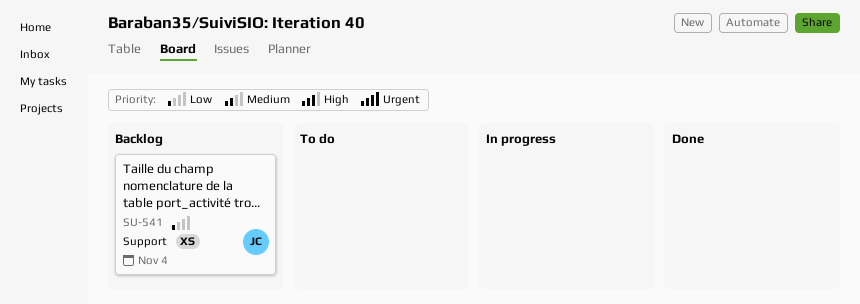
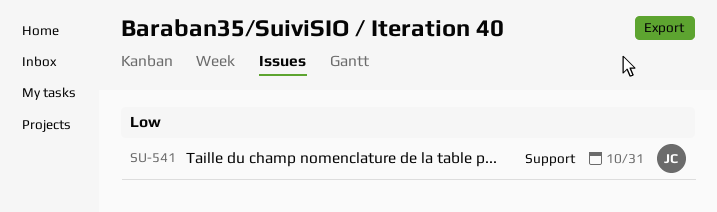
SU-541, due: Nov 4 -> Oct 31

